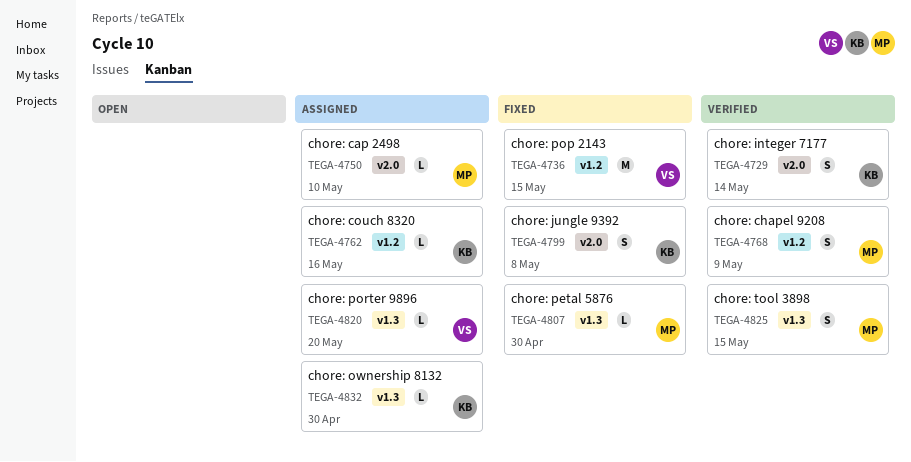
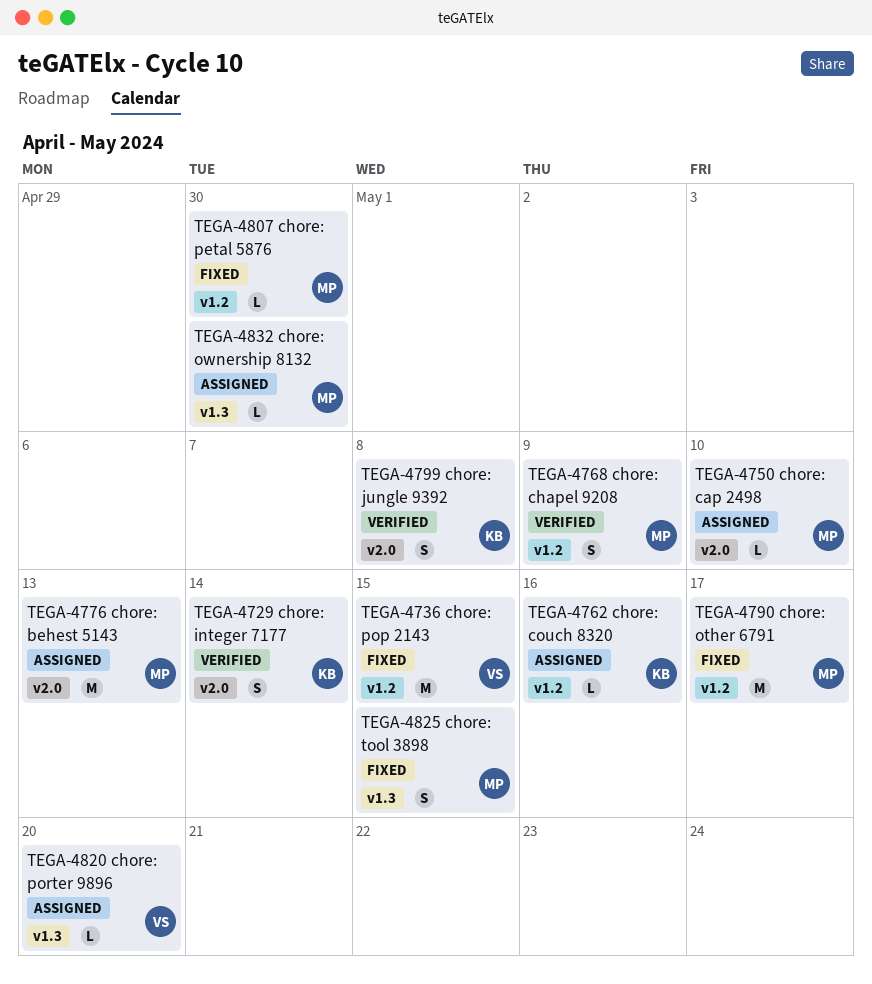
TEGA-4776: none -> present
TEGA-4790: none -> present
TEGA-4799, status: Fixed -> Verified
TEGA-4807, label: v1.3 -> v1.2
TEGA-4825, status: Verified -> Fixed
TEGA-4832, owner: KB -> MP

